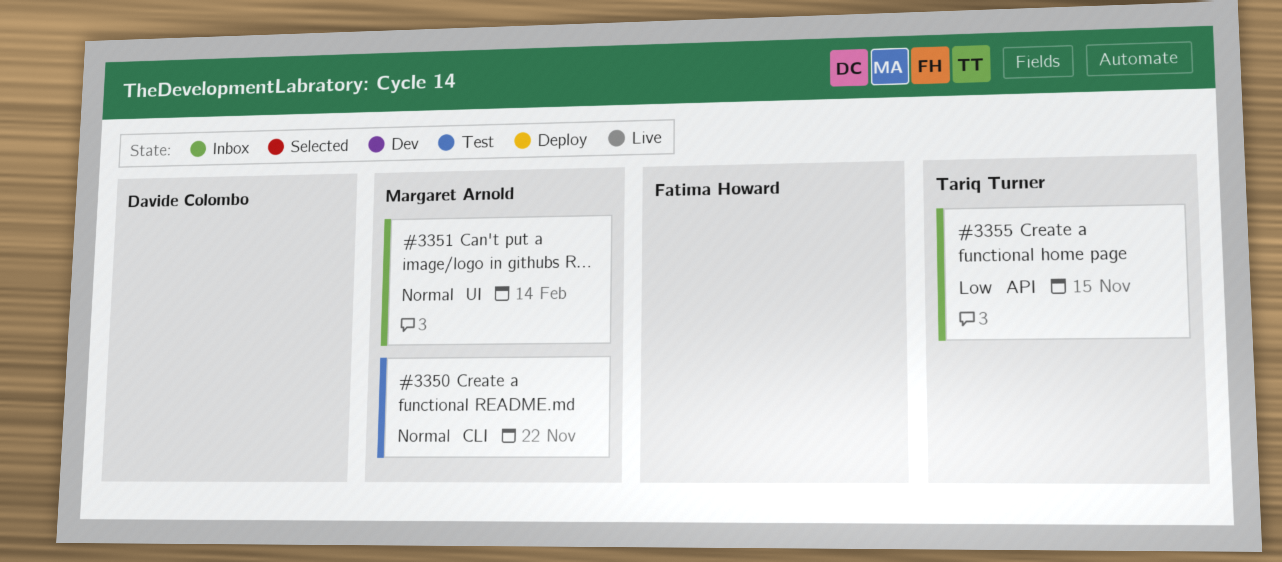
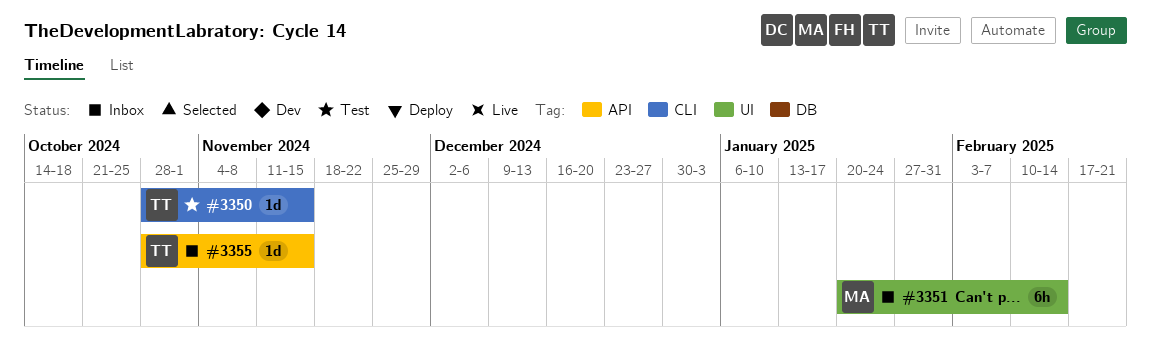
#3350, owner: Margaret Arnold -> Tariq Turner
#3350, due: Nov 22 -> Nov 15

